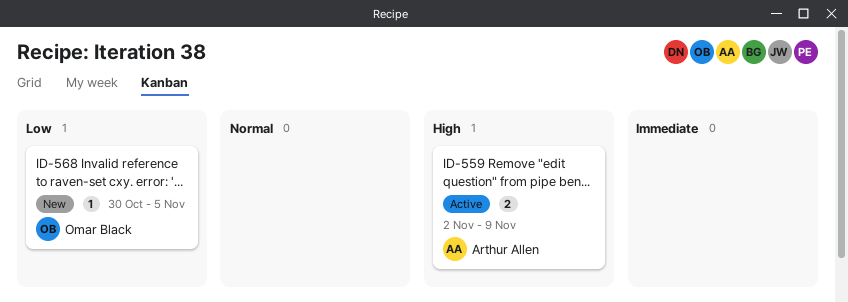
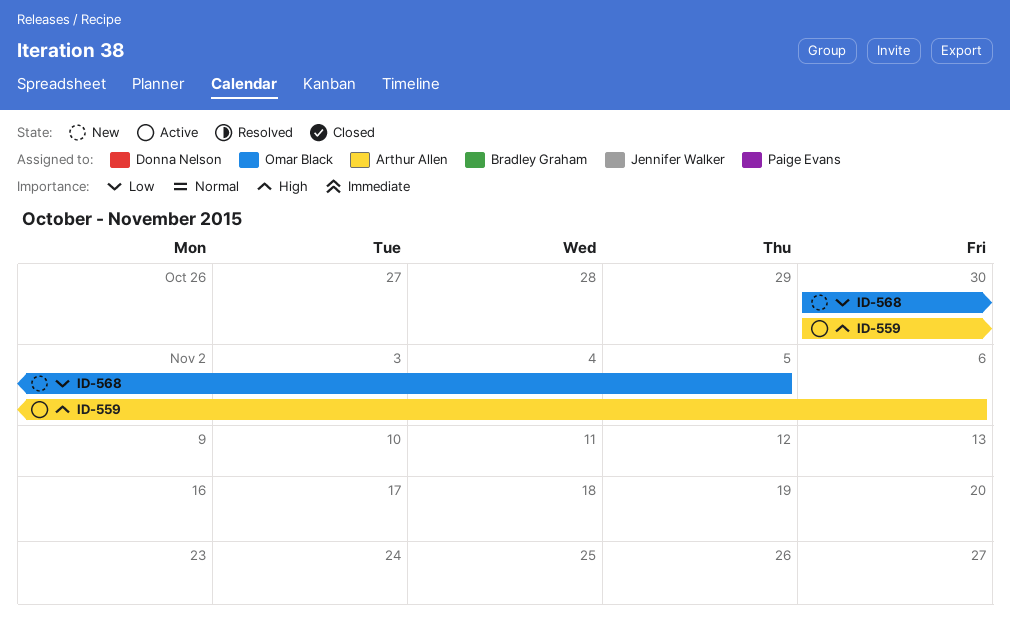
ID-559, start: Nov 2 -> Oct 30
ID-559, due: Nov 9 -> Nov 6

